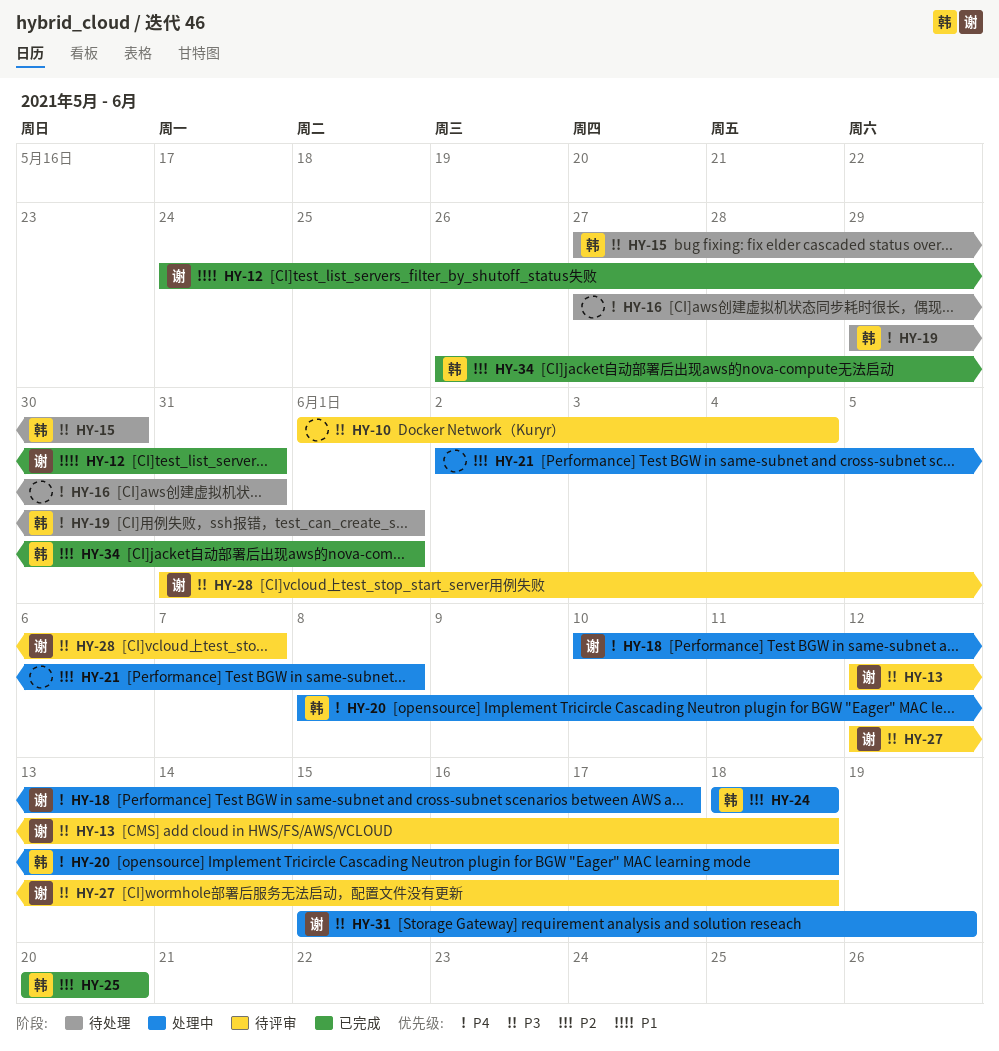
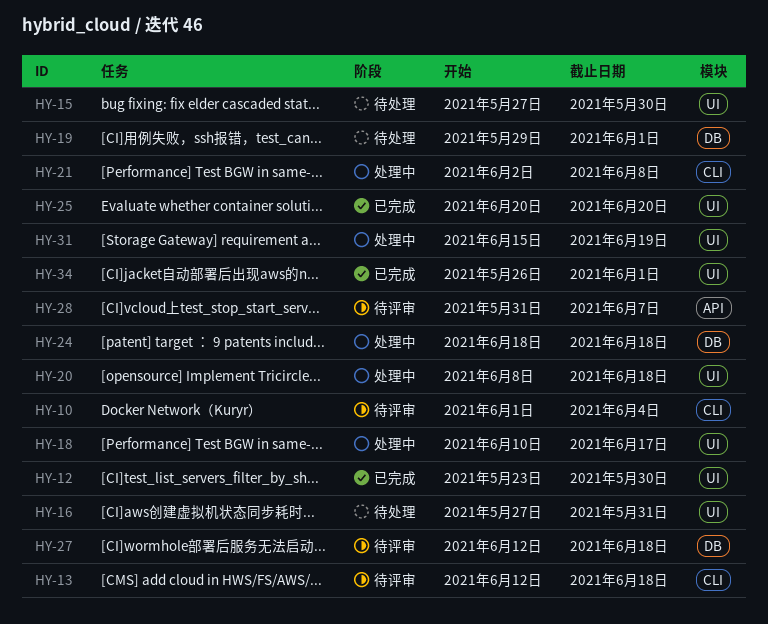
HY-12, start: May 24 -> May 23
HY-12, due: May 31 -> May 30

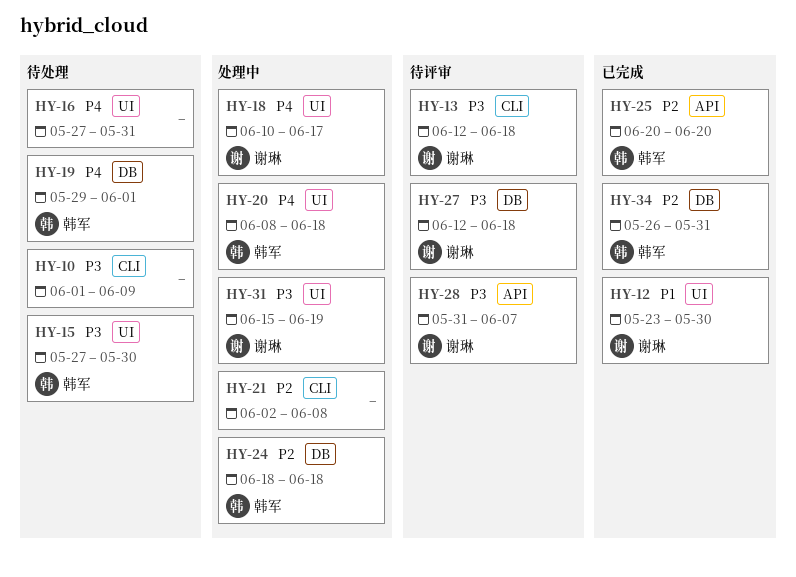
HY-10, status: 待评审 -> 待处理
HY-10, due: Jun 4 -> Jun 9
HY-25, label: UI -> API
HY-34, label: UI -> DB
HY-34, due: Jun 1 -> May 31

